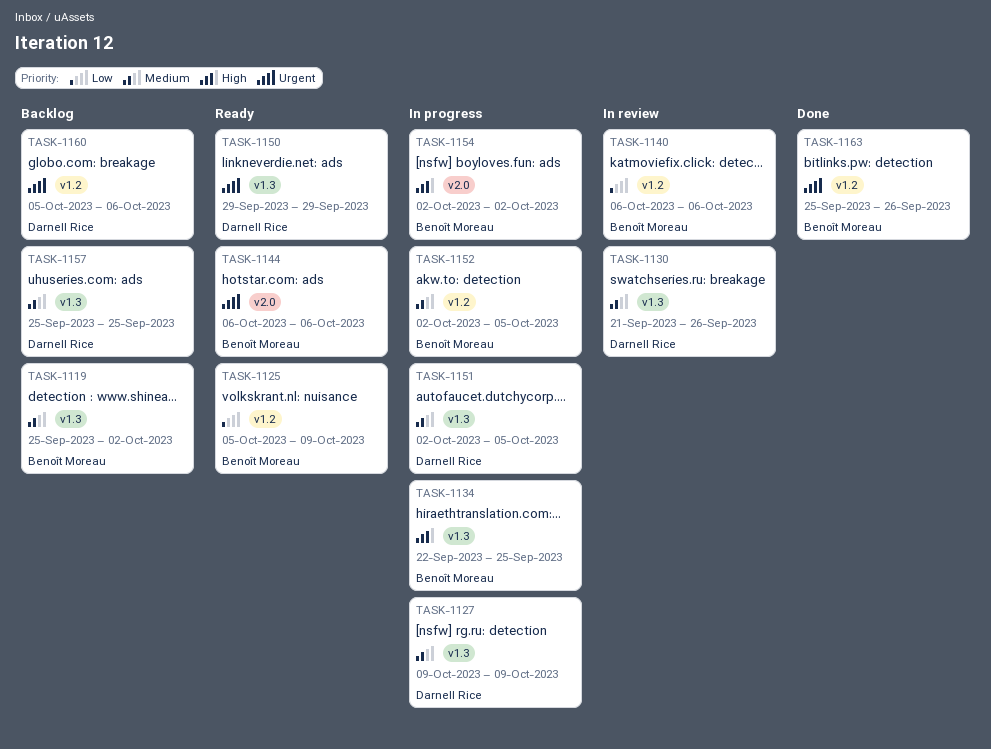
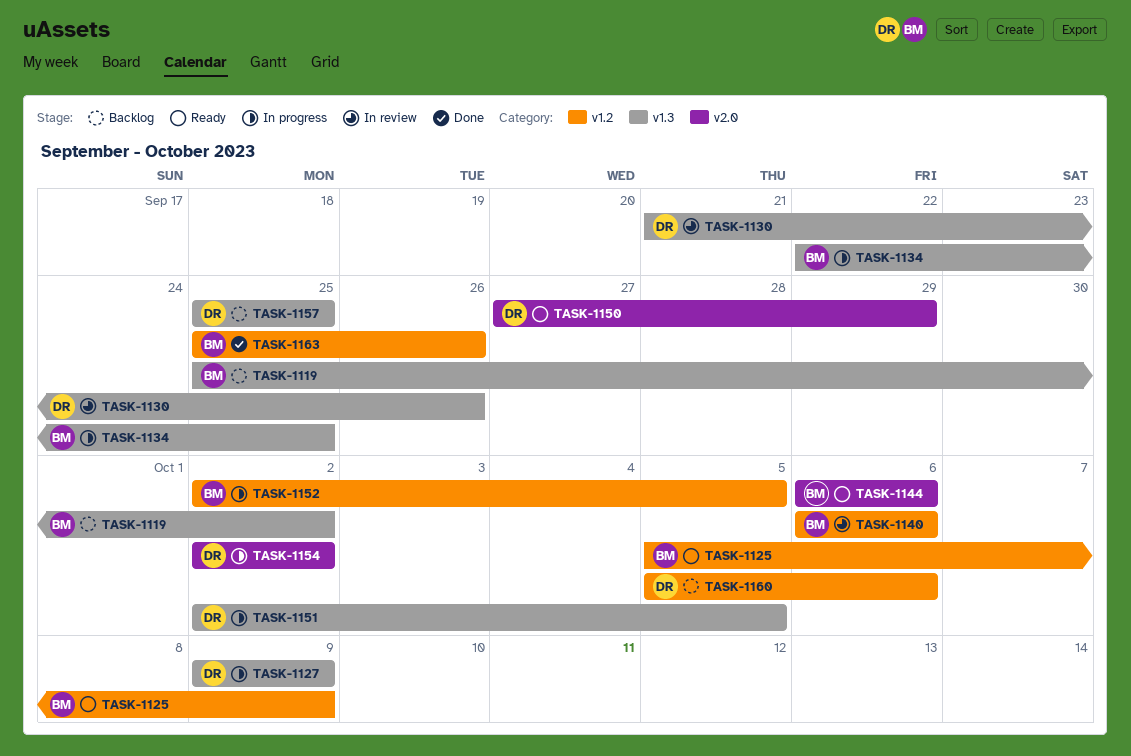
TASK-1150, label: v1.3 -> v2.0
TASK-1150, start: Sep 29 -> Sep 27
TASK-1154, owner: Benoît Moreau -> Darnell Rice

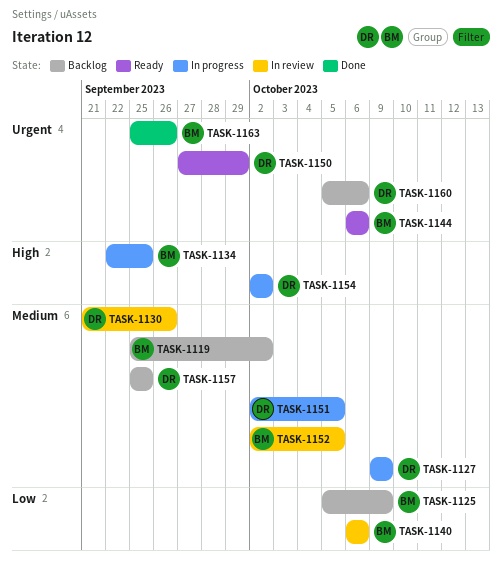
TASK-1125, status: Ready -> Backlog
TASK-1152, status: In progress -> In review

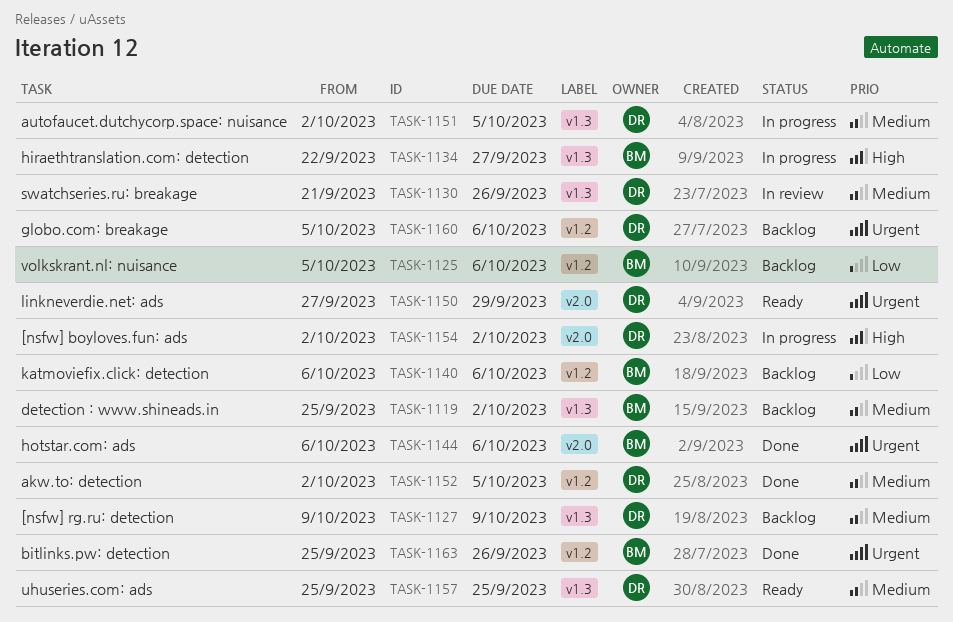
TASK-1125, due: Oct 9 -> Oct 6
TASK-1127, status: In progress -> Backlog
TASK-1134, due: Sep 25 -> Sep 27
TASK-1140, status: In review -> Backlog
TASK-1144, status: Ready -> Done
TASK-1152, status: In review -> Done
TASK-1152, owner: BM -> DR
TASK-1157, status: Backlog -> Ready

